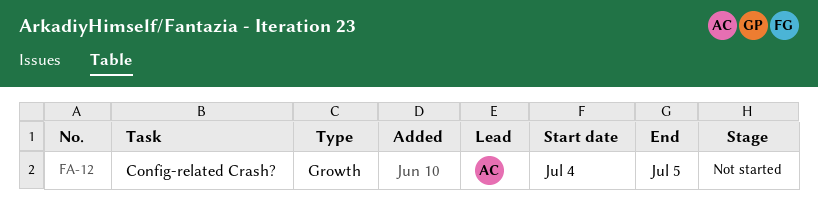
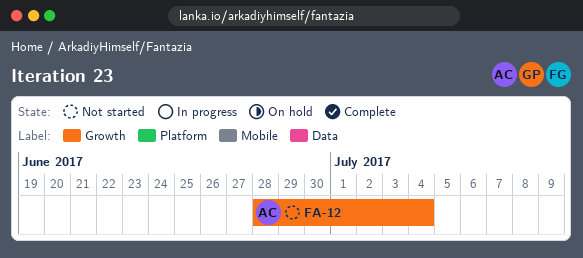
FA-12, start: Jul 4 -> Jun 28
FA-12, due: Jul 5 -> Jul 4

